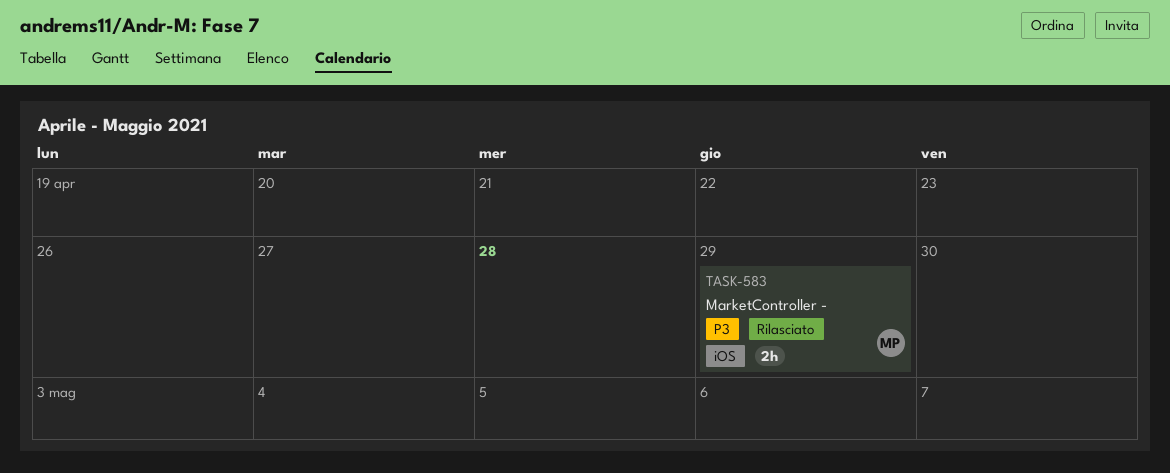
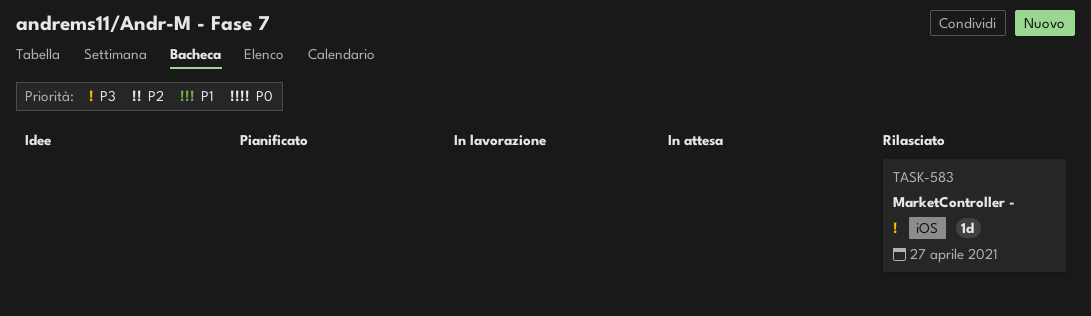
TASK-583, estimate: 2h -> 1d
TASK-583, due: Apr 29 -> Apr 27

